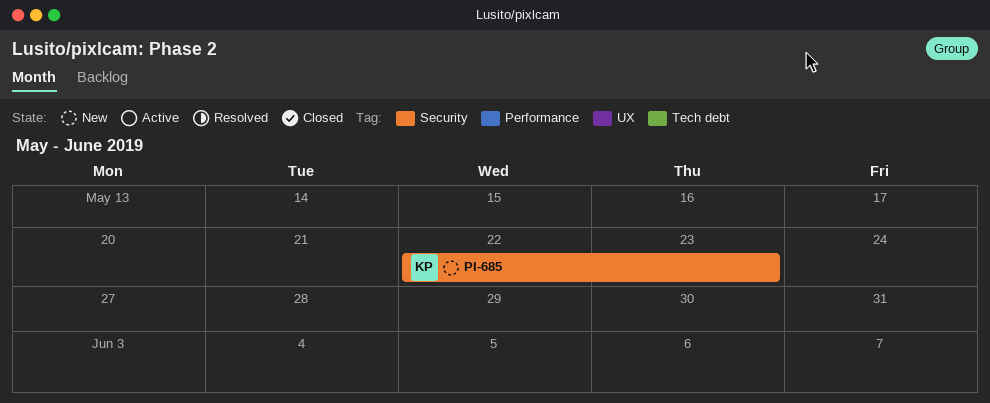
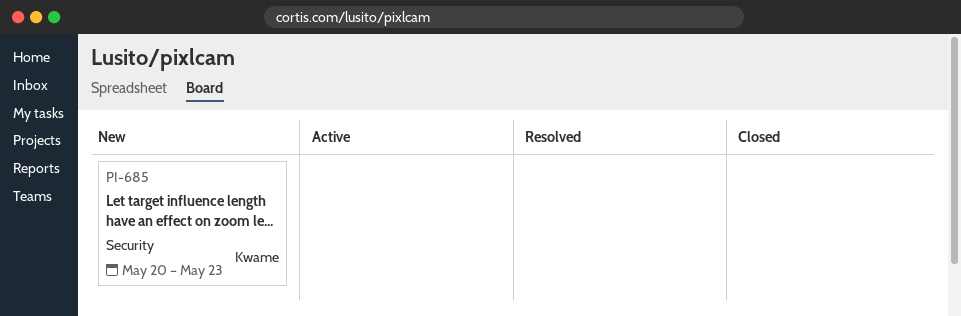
PI-685, start: May 22 -> May 20

